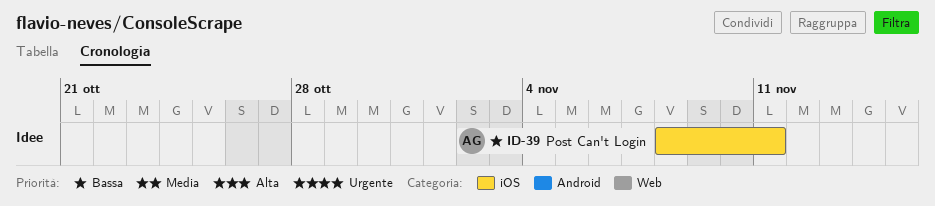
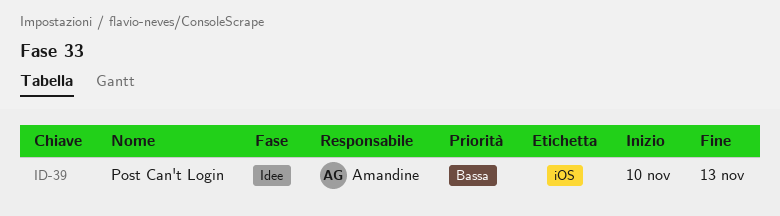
ID-39, start: Nov 8 -> Nov 10
ID-39, due: Nov 11 -> Nov 13

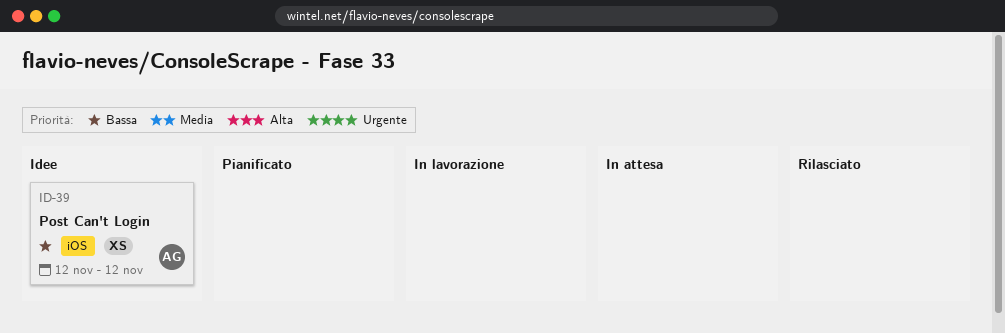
ID-39, start: Nov 10 -> Nov 12
ID-39, due: Nov 13 -> Nov 12

